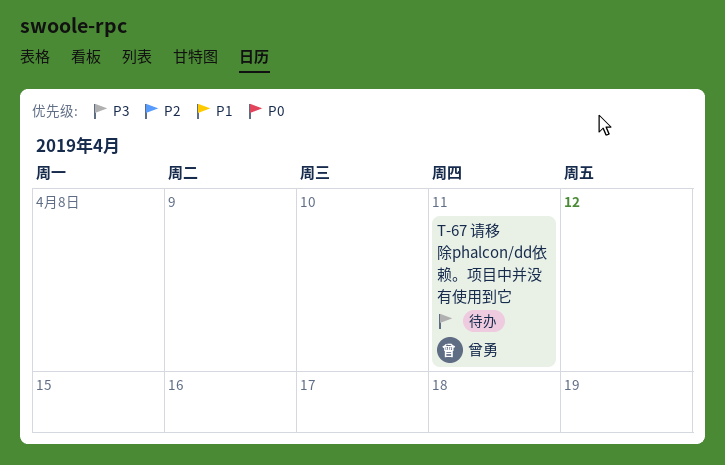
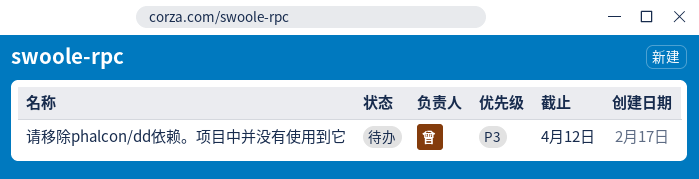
请移除phalcon/dd依赖。项目中并没有使用到它, due: Apr 11 -> Apr 12

